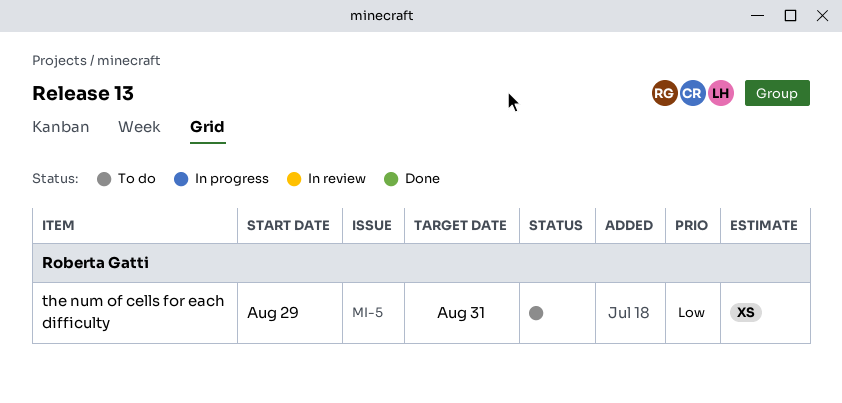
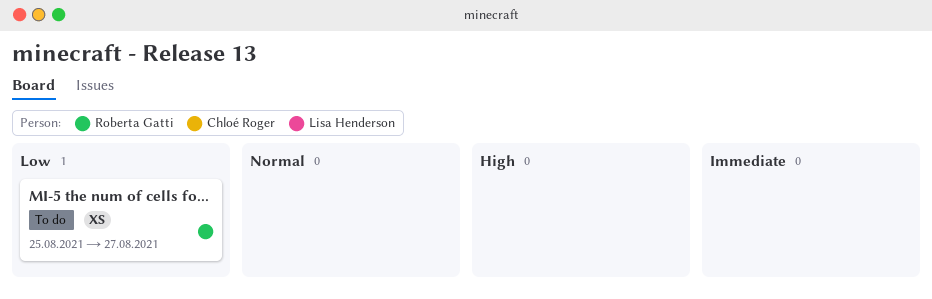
MI-5, start: Aug 29 -> Aug 25
MI-5, due: Aug 31 -> Aug 27

